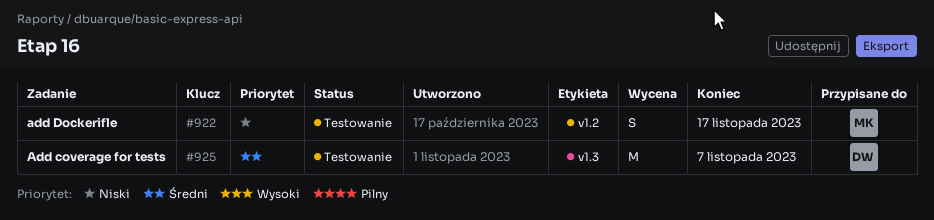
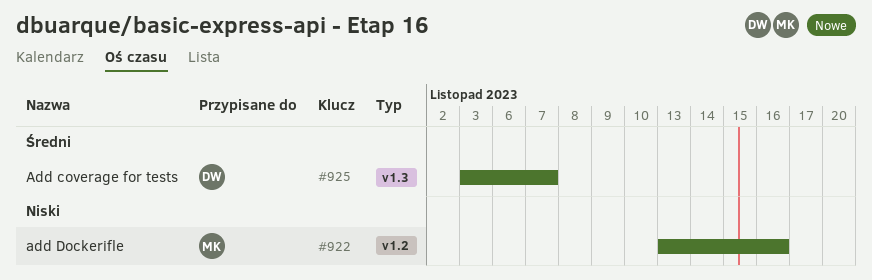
#922, due: Nov 17 -> Nov 16

